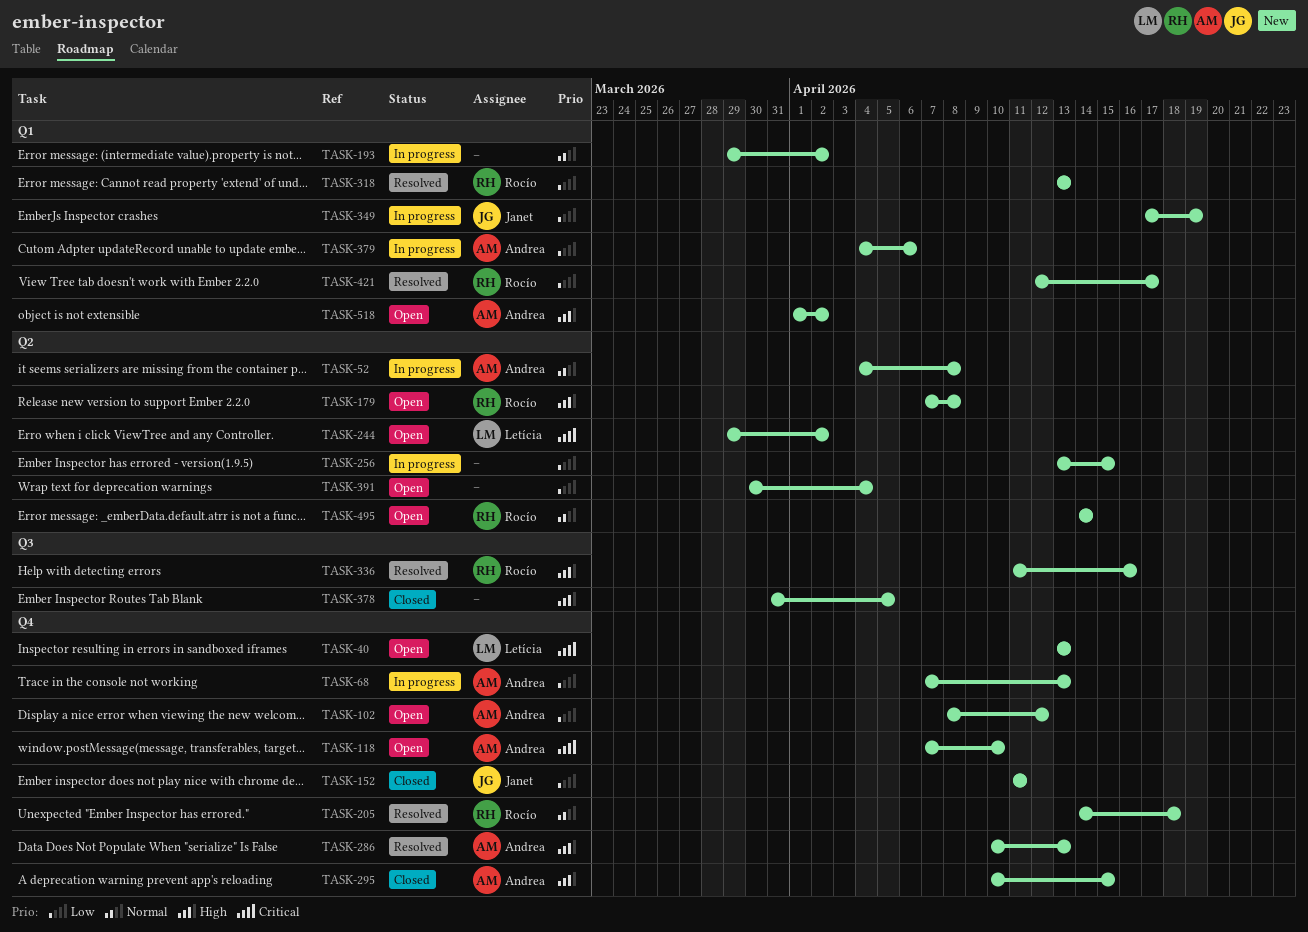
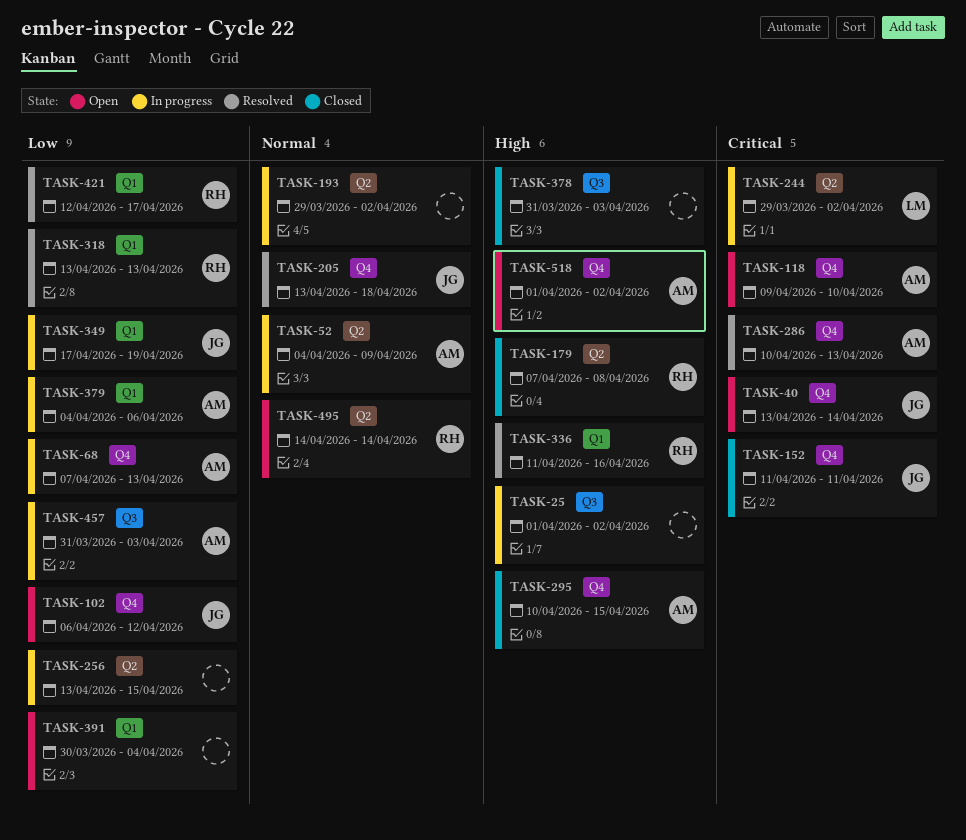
TASK-25: none -> present
TASK-40, owner: Letícia -> Janet
TASK-40, due: Apr 13 -> Apr 14
TASK-52, due: Apr 8 -> Apr 9
TASK-102, owner: Andrea -> Janet
TASK-102, start: Apr 8 -> Apr 6
TASK-118, start: Apr 7 -> Apr 9
TASK-152, priority: Low -> Critical
TASK-179, status: Open -> Closed
TASK-193, label: Q1 -> Q2
TASK-205, owner: Rocío -> Janet
TASK-205, start: Apr 14 -> Apr 13
TASK-244, status: Open -> In progress
TASK-286, priority: High -> Critical
TASK-336, label: Q3 -> Q1
TASK-378, due: Apr 5 -> Apr 3
TASK-391, label: Q2 -> Q1
TASK-457: none -> present
TASK-518, label: Q1 -> Q4

